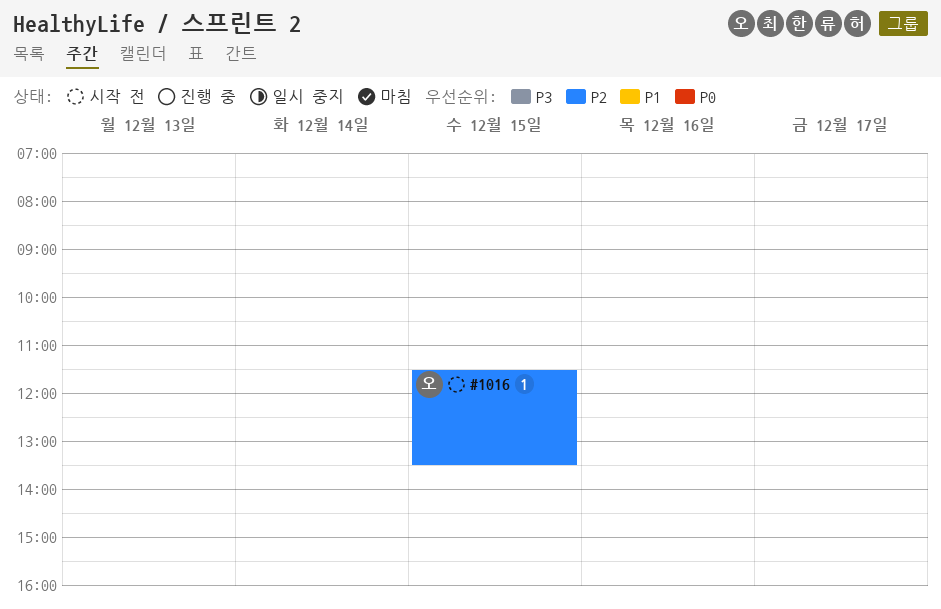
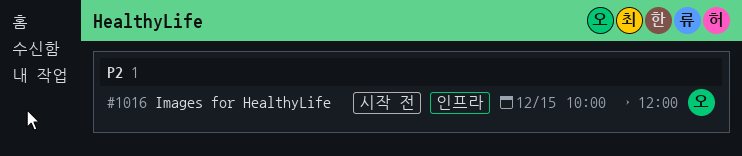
#1016, begins: 11:30 -> 10:00
#1016, ends: 13:30 -> 12:00

